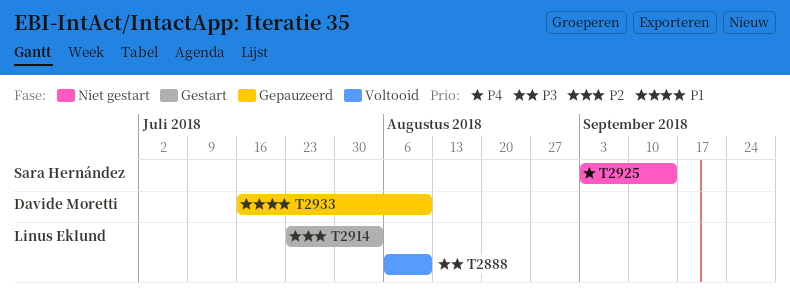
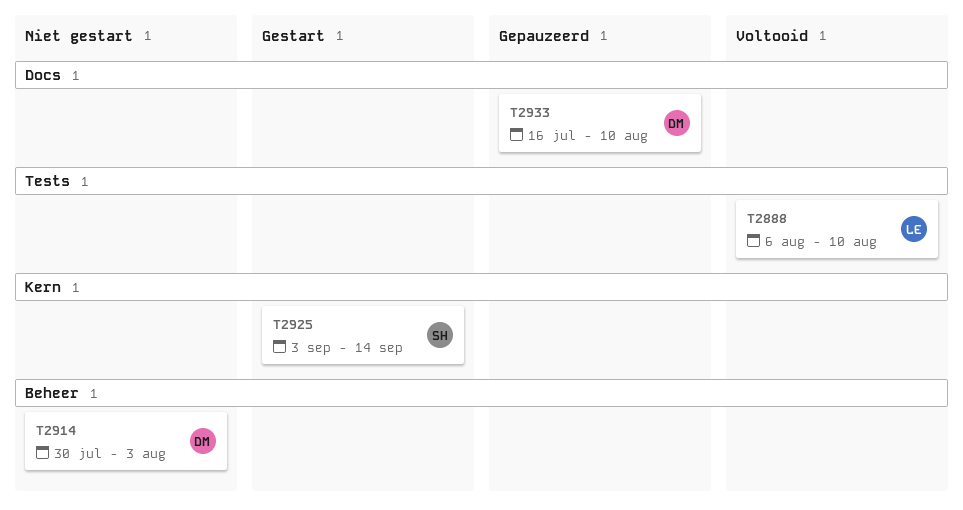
T2914, status: Gestart -> Niet gestart
T2914, owner: Linus Eklund -> Davide Moretti
T2914, start: Jul 23 -> Jul 30
T2925, status: Niet gestart -> Gestart

